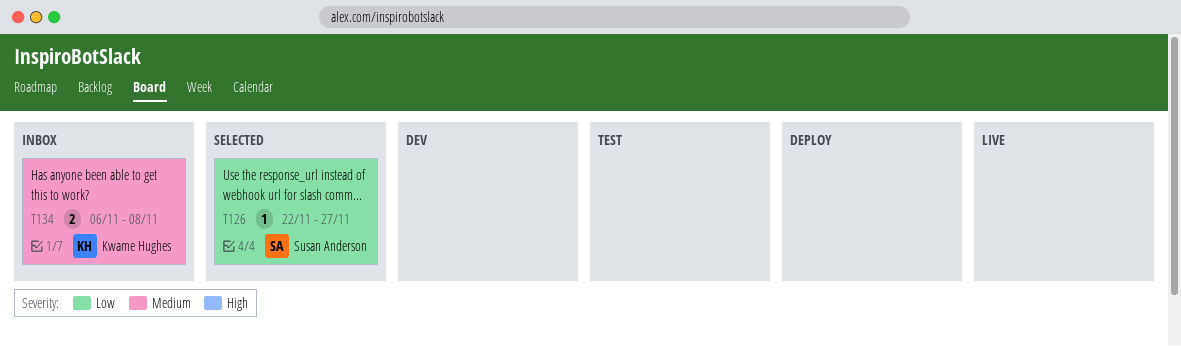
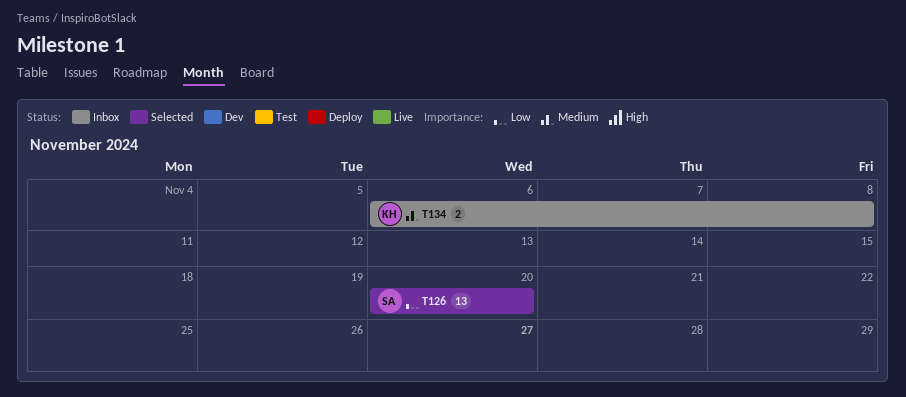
T126, estimate: 1 -> 13
T126, start: Nov 22 -> Nov 20
T126, due: Nov 27 -> Nov 20

